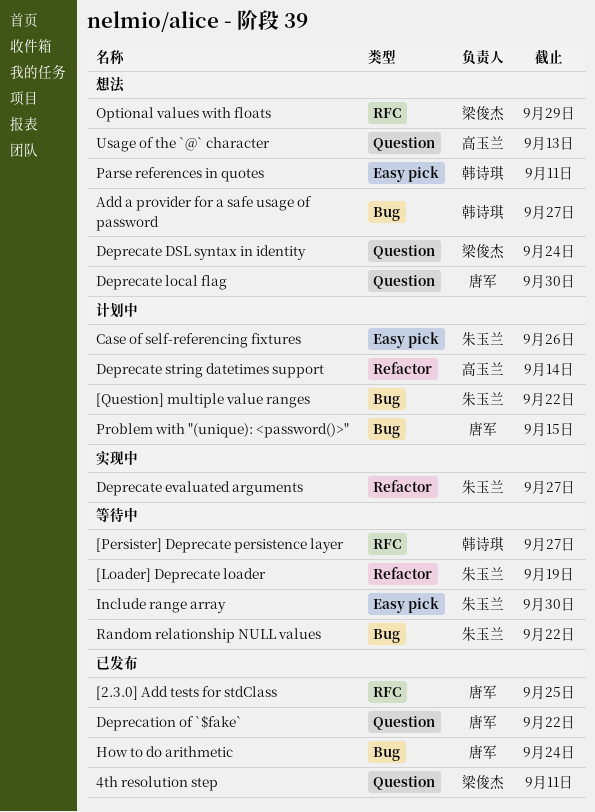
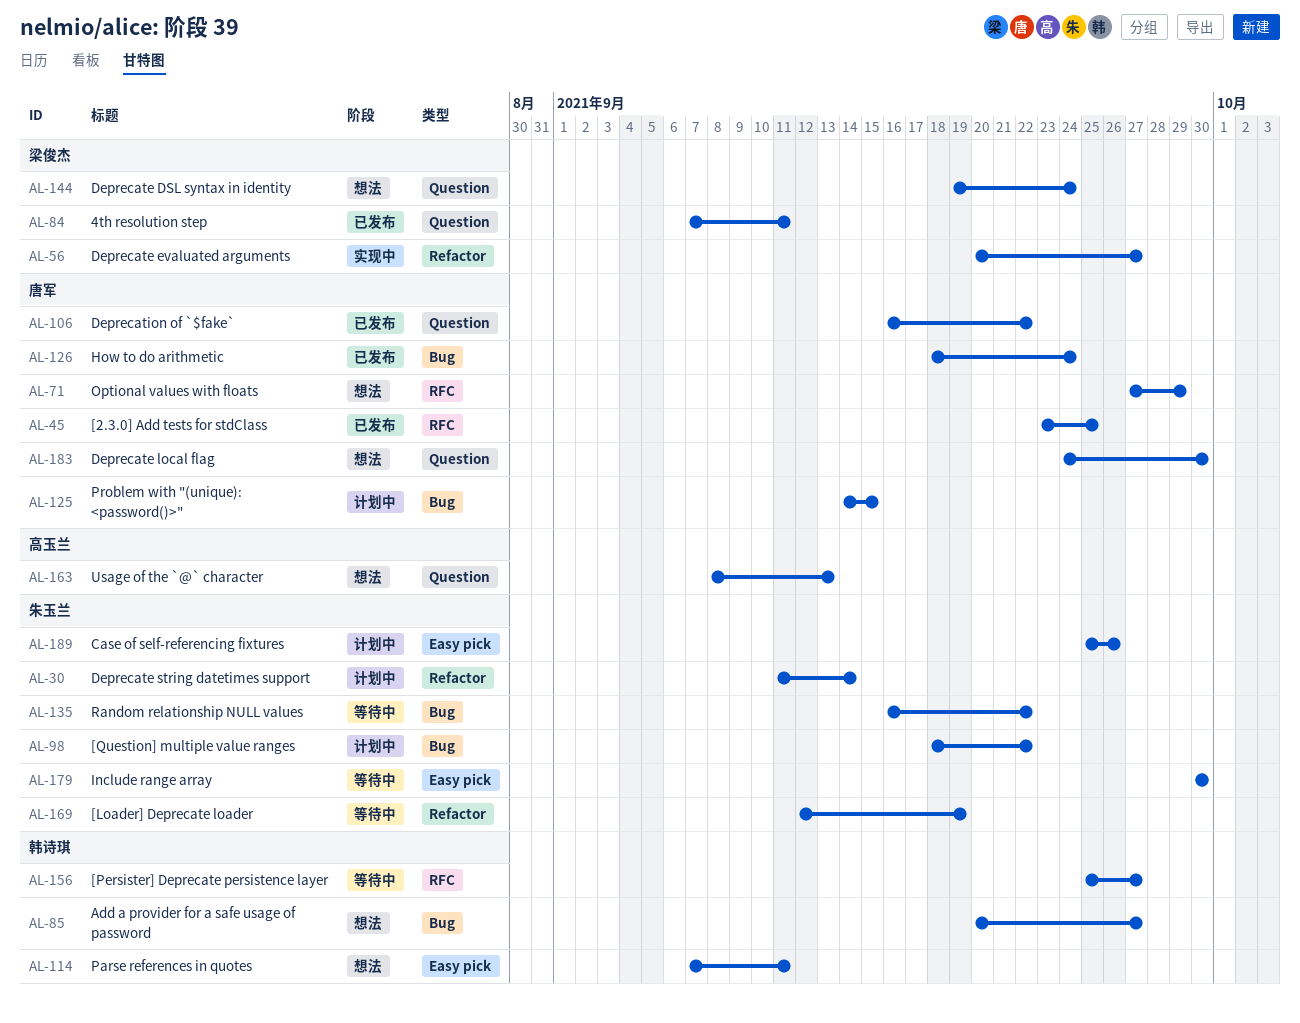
Deprecate evaluated arguments, owner: 朱玉兰 -> 梁俊杰
Deprecate string datetimes support, owner: 高玉兰 -> 朱玉兰
Optional values with floats, owner: 梁俊杰 -> 唐军

